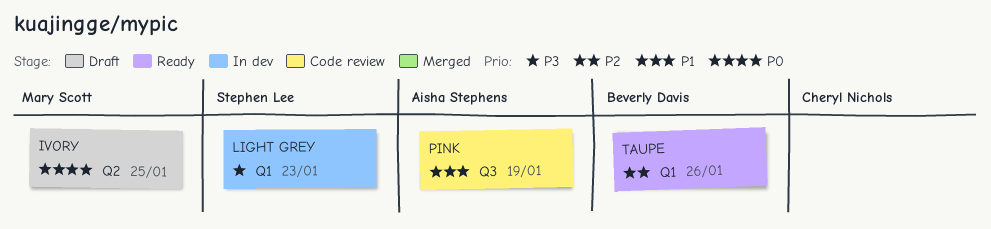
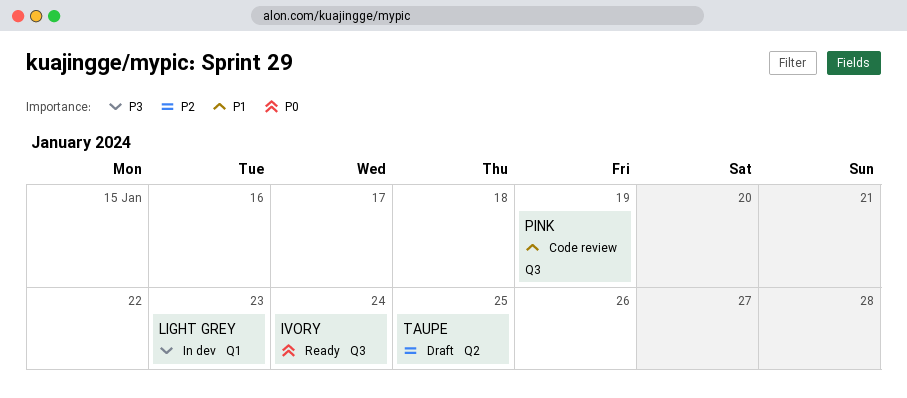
IVORY, status: Draft -> Ready
IVORY, label: Q2 -> Q3
IVORY, due: Jan 25 -> Jan 24
TAUPE, status: Ready -> Draft
TAUPE, label: Q1 -> Q2
TAUPE, due: Jan 26 -> Jan 25

